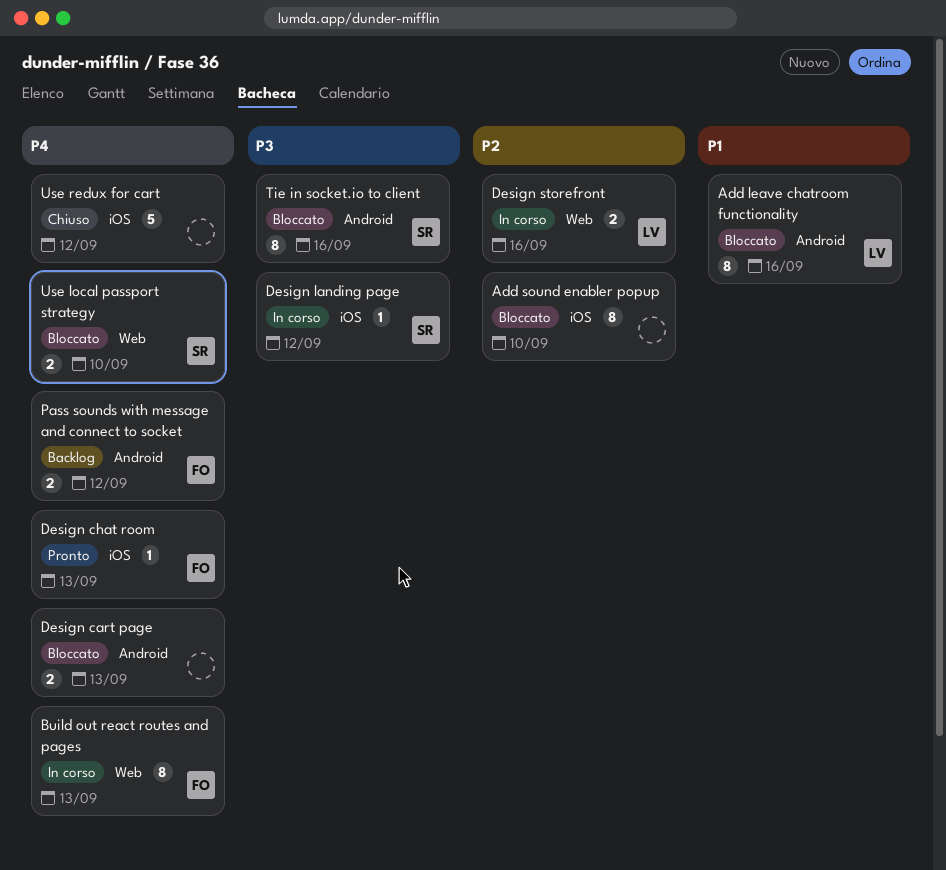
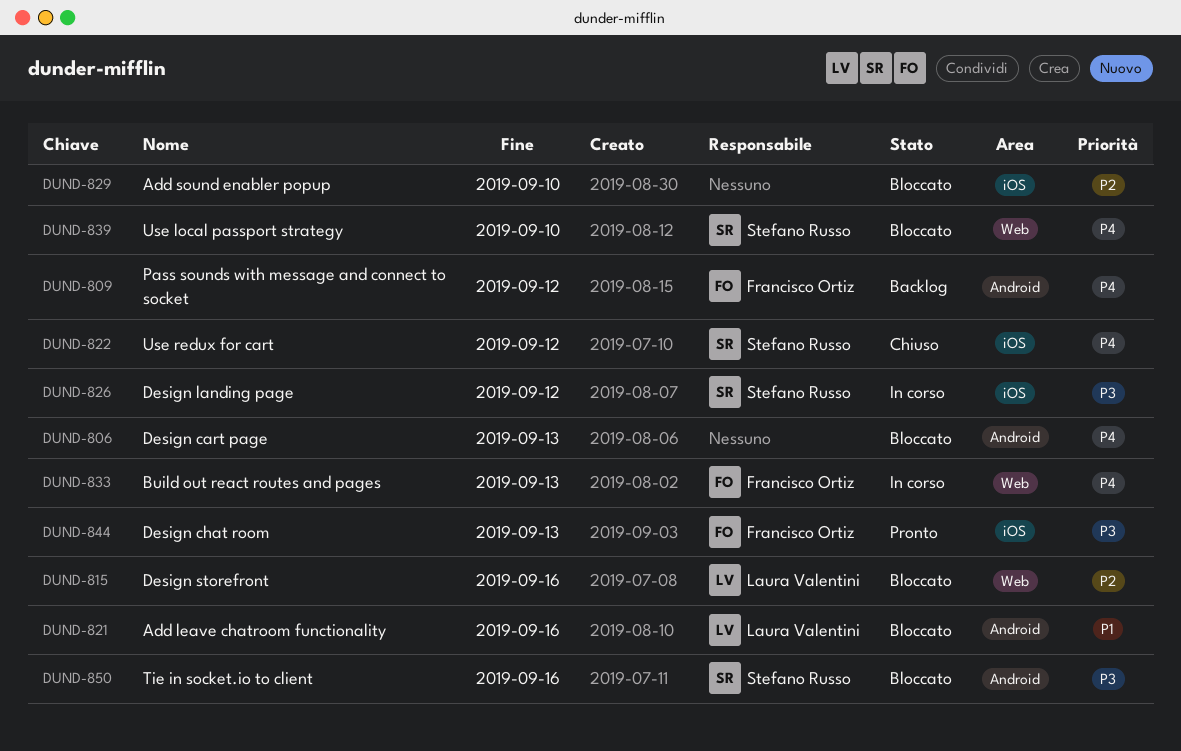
Design chat room, priority: P4 -> P3
Design storefront, status: In corso -> Bloccato
Use redux for cart, owner: none -> Stefano Russo

